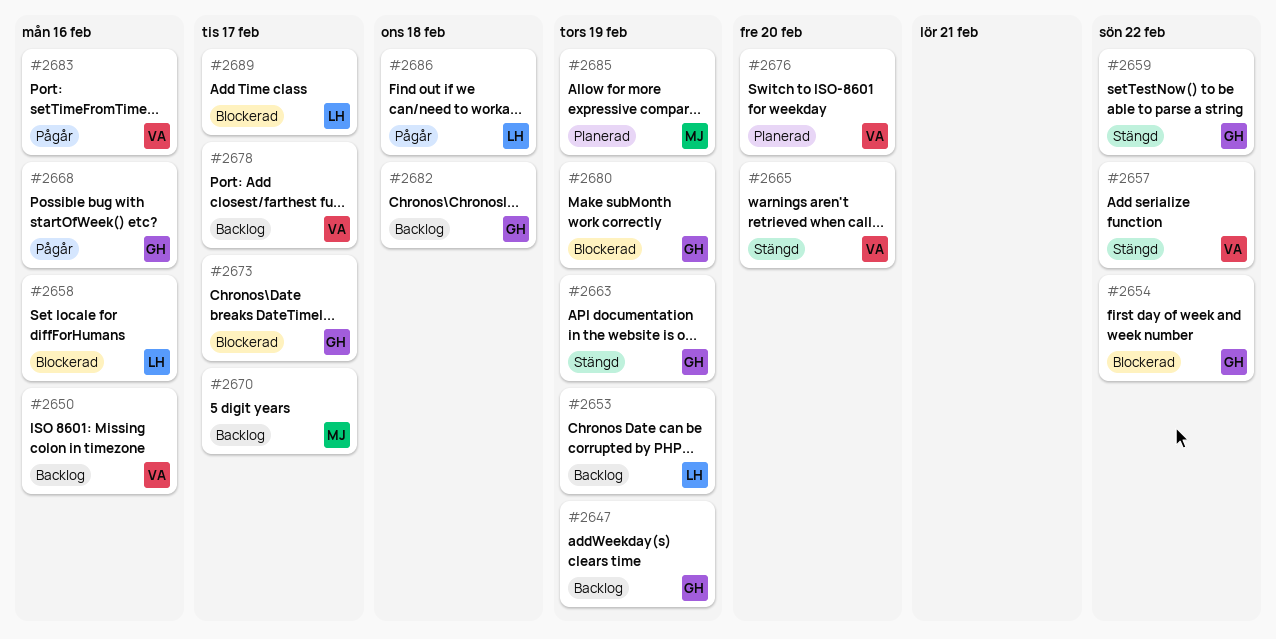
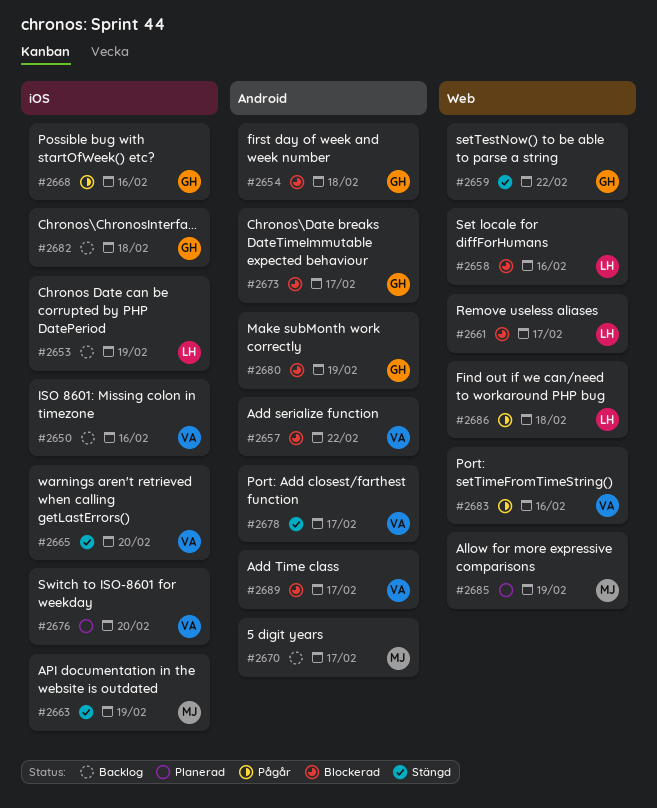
#2647: present -> none
#2654, due: Feb 22 -> Feb 18
#2657, status: Stängd -> Blockerad
#2661: none -> present
#2663, owner: GH -> MJ
#2678, status: Backlog -> Stängd
#2689, owner: LH -> VA

